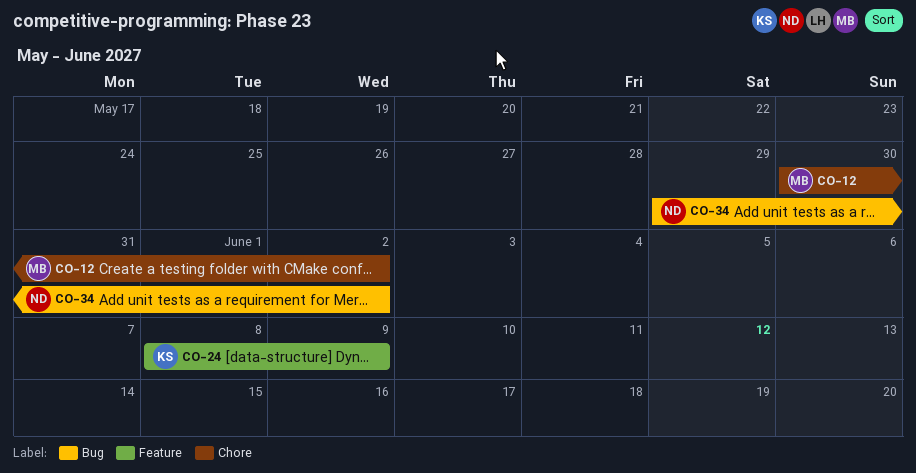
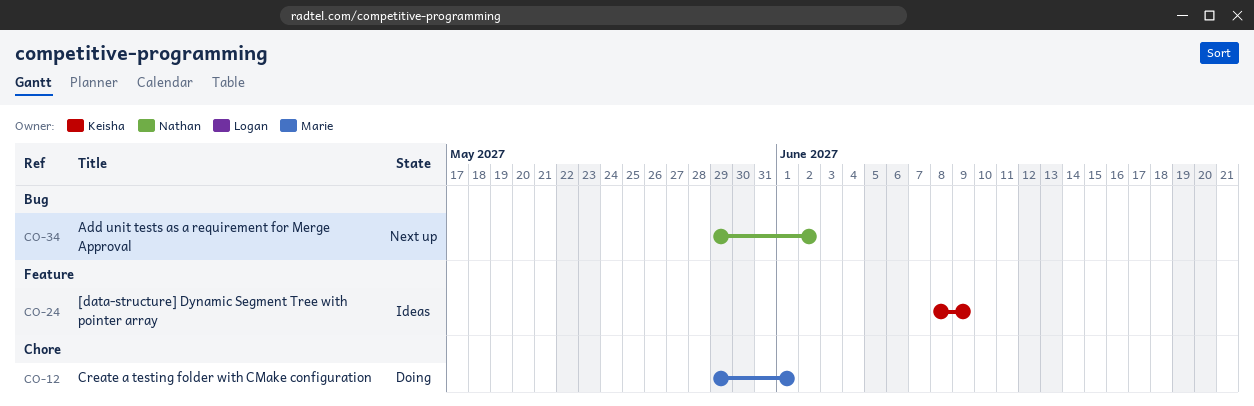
CO-12, start: May 30 -> May 29
CO-12, due: Jun 2 -> Jun 1

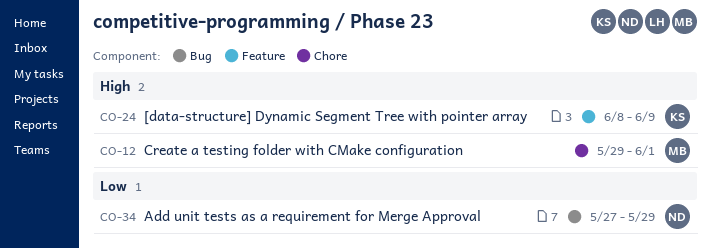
CO-34, start: May 29 -> May 27
CO-34, due: Jun 2 -> May 29

